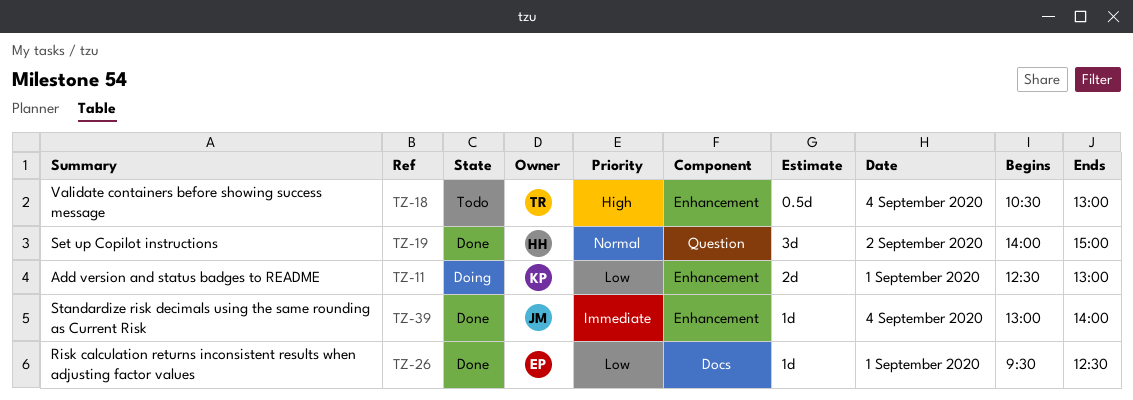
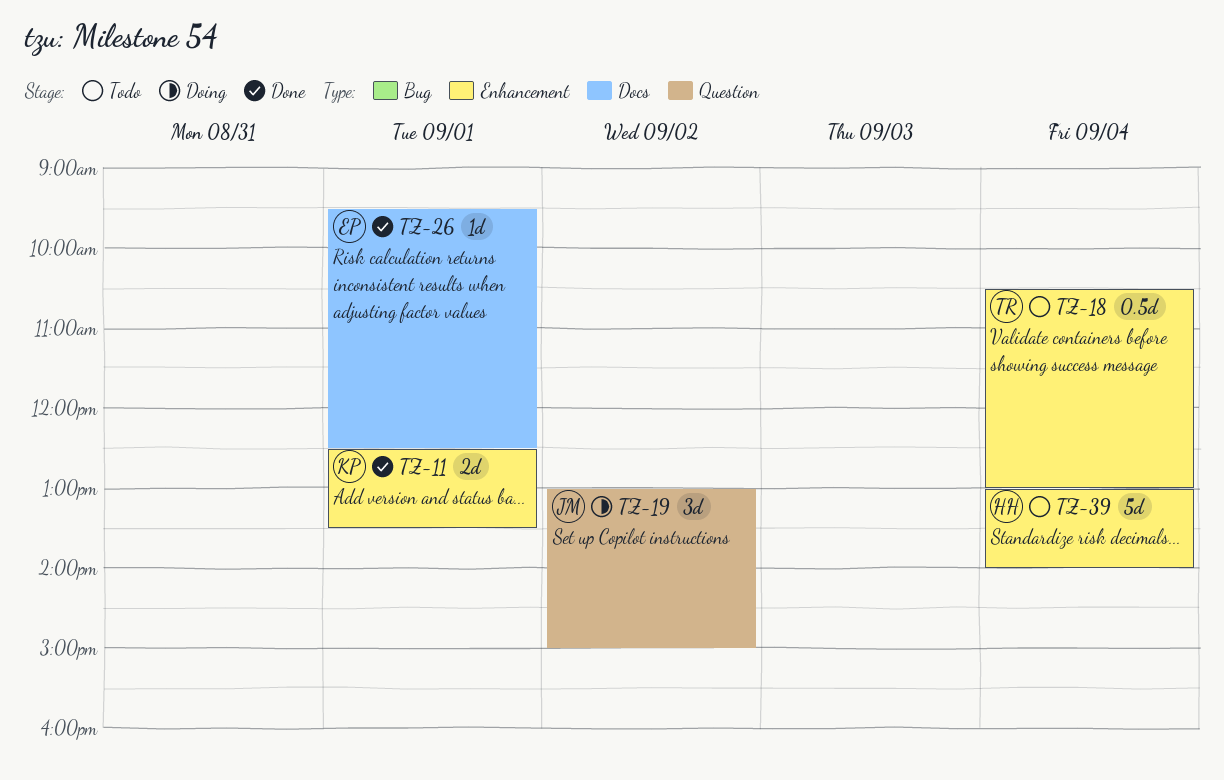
TZ-11, status: Doing -> Done
TZ-11, ends: 13:00 -> 13:30
TZ-19, status: Done -> Doing
TZ-19, owner: HH -> JM
TZ-19, begins: 14:00 -> 13:00
TZ-39, status: Done -> Todo
TZ-39, owner: JM -> HH
TZ-39, estimate: 1d -> 5d

